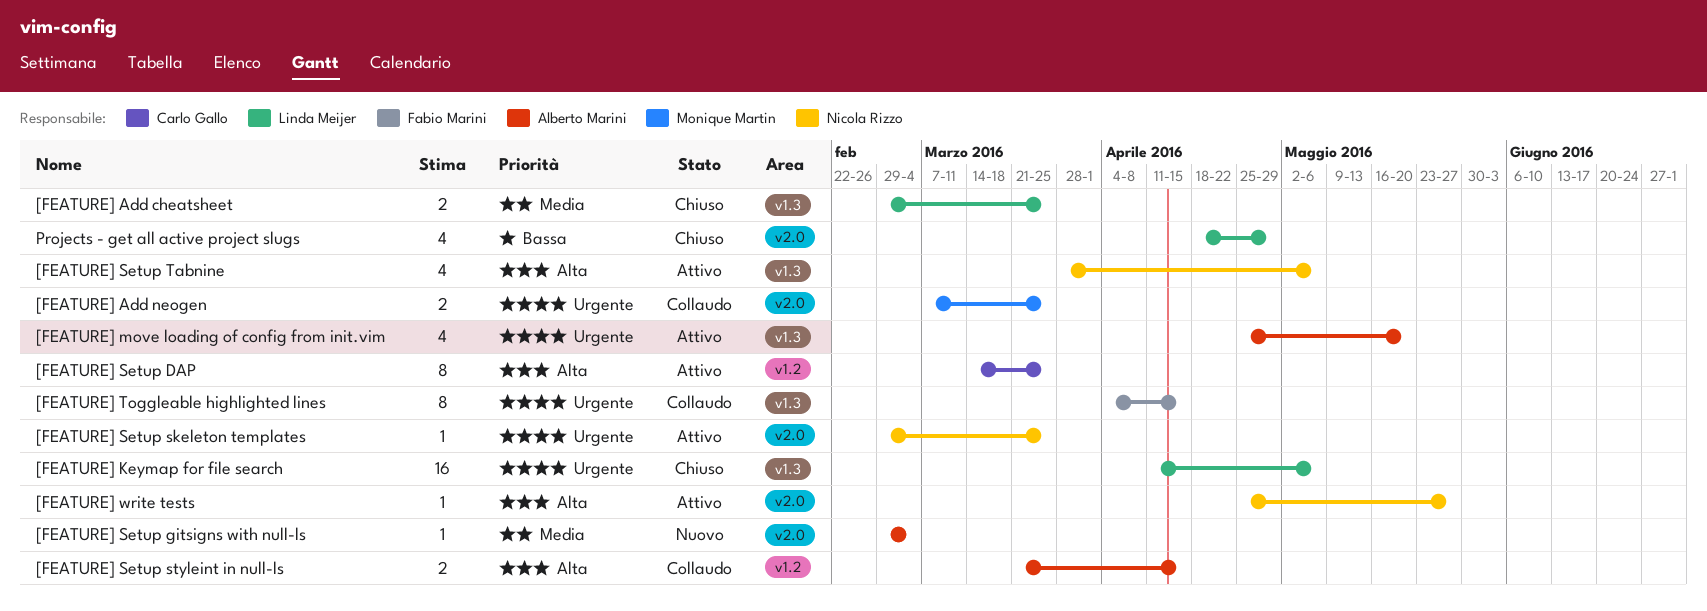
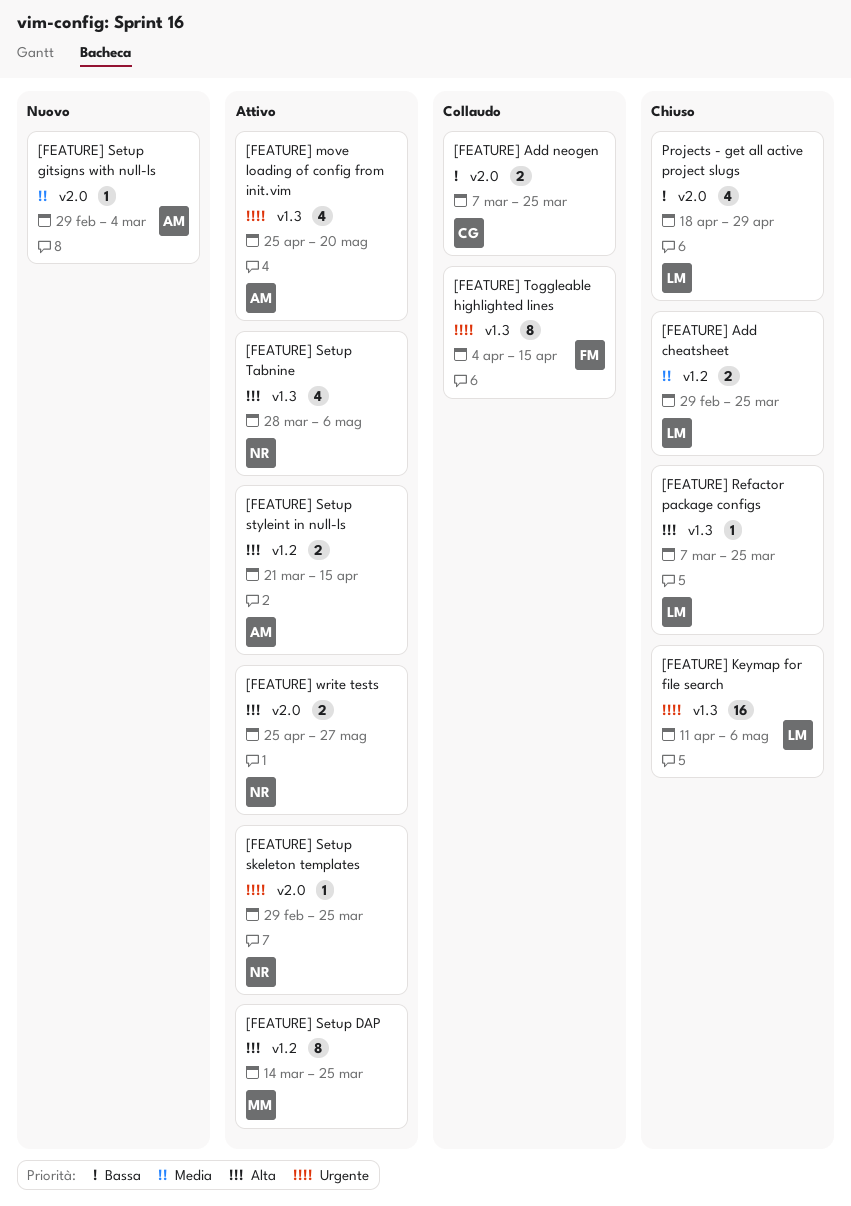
[FEATURE] Add cheatsheet, label: v1.3 -> v1.2
[FEATURE] Add neogen, owner: Monique Martin -> Carlo Gallo
[FEATURE] Add neogen, priority: Urgente -> Bassa
[FEATURE] Refactor package configs: none -> present
[FEATURE] Setup DAP, owner: Carlo Gallo -> Monique Martin
[FEATURE] Setup styleint in null-ls, status: Collaudo -> Attivo
[FEATURE] write tests, estimate: 1 -> 2

